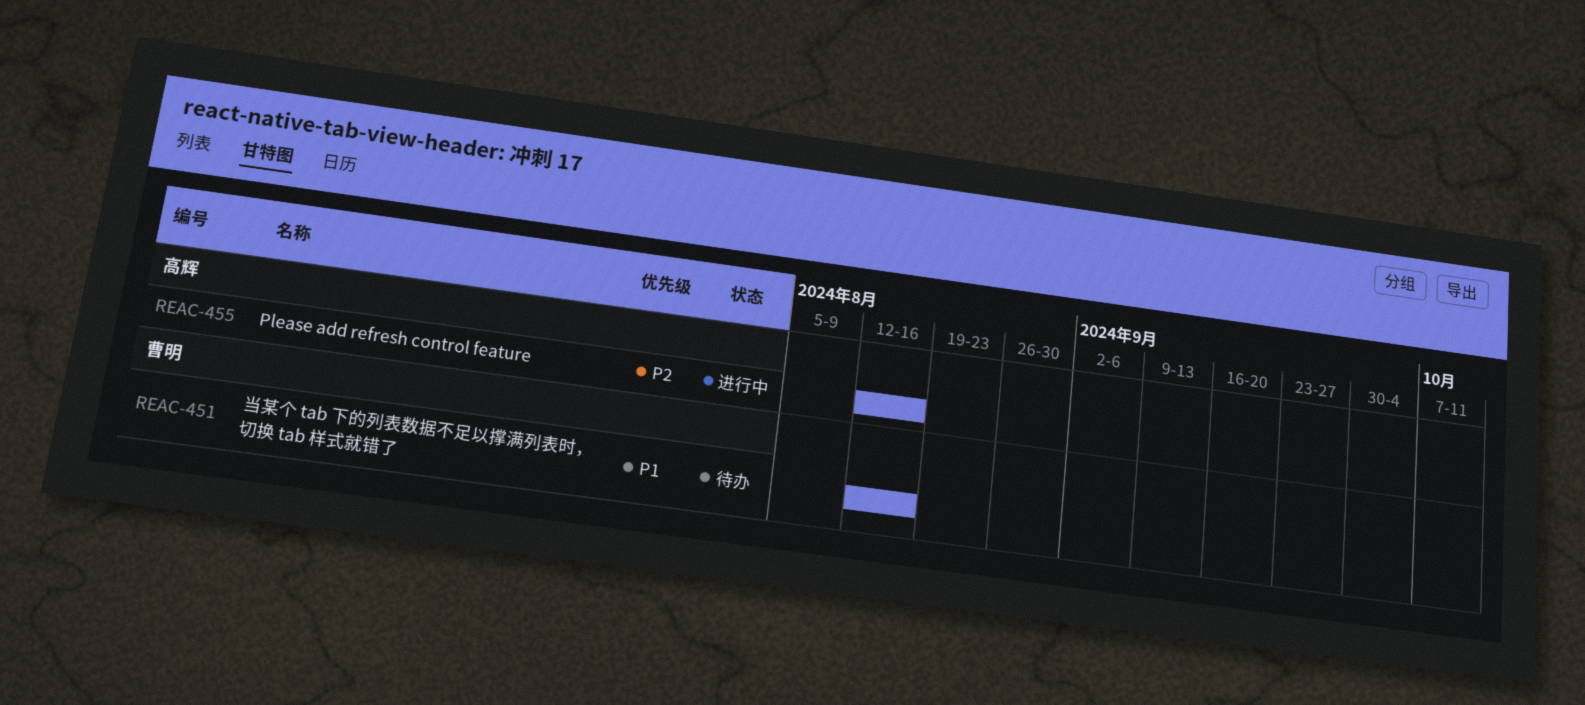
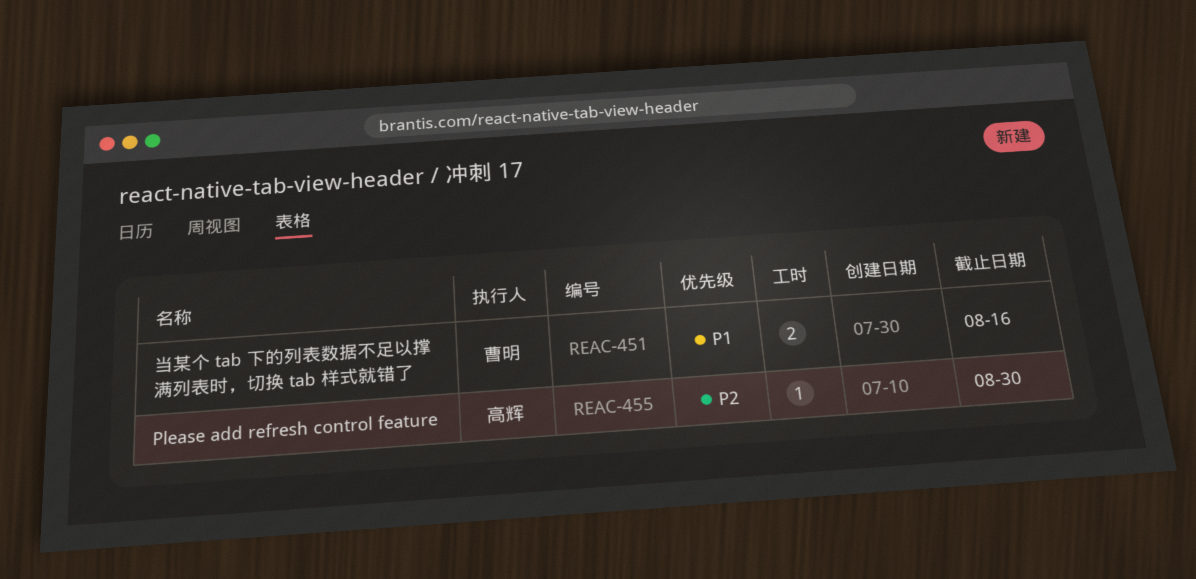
REAC-455, due: Aug 16 -> Aug 30

